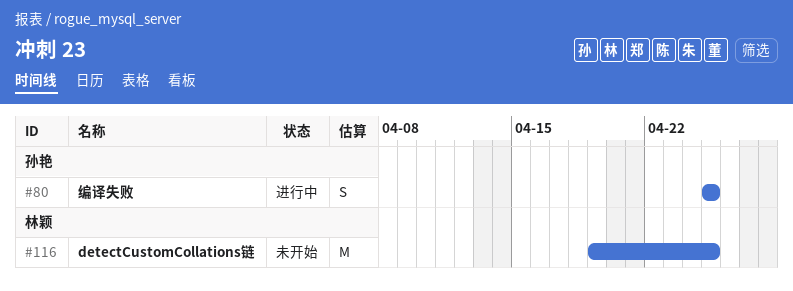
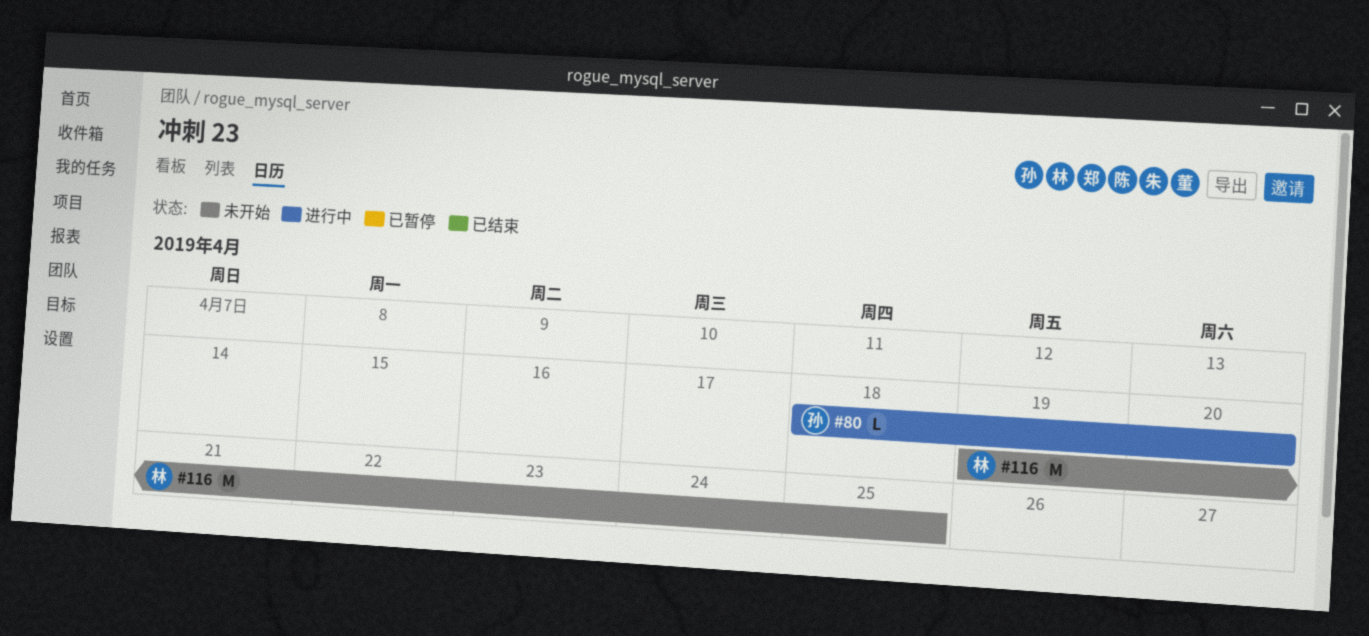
#80, estimate: S -> L
#80, start: Apr 25 -> Apr 18
#80, due: Apr 25 -> Apr 20

